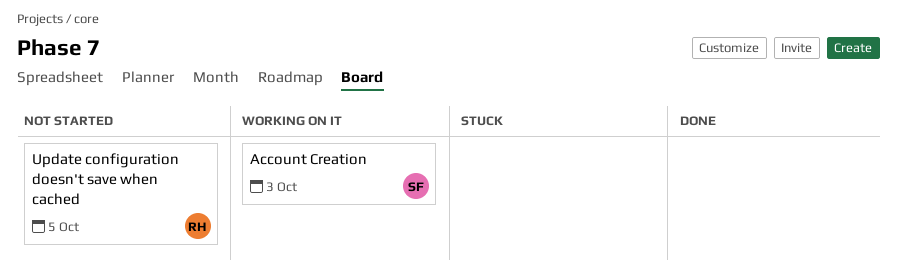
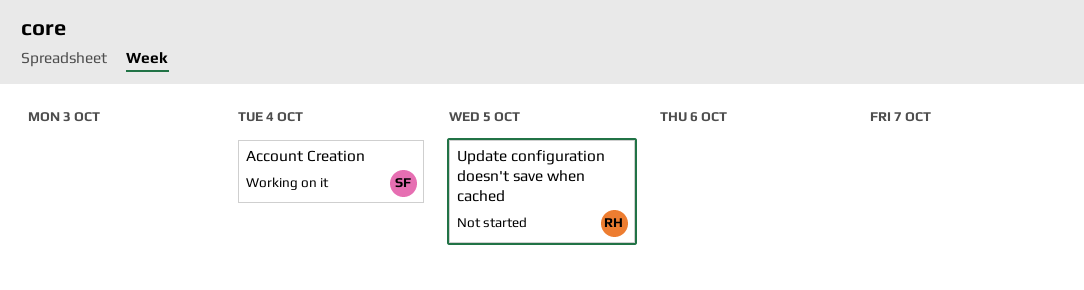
Account Creation, due: Oct 3 -> Oct 4

